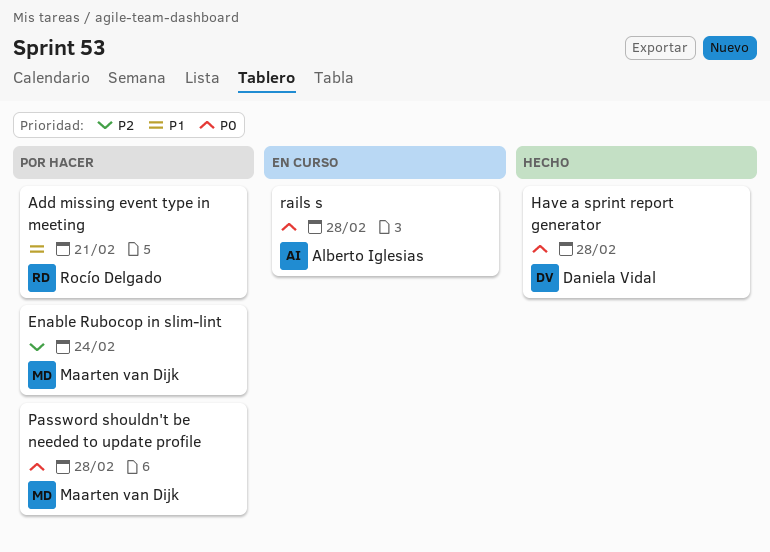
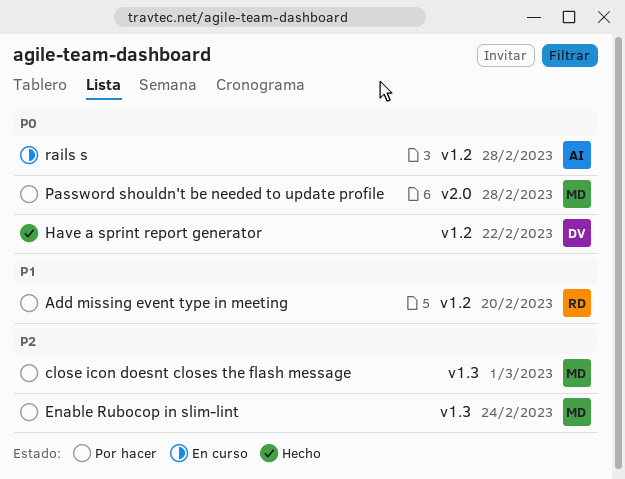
Add missing event type in meeting, due: Feb 21 -> Feb 20
close icon doesnt closes the flash message: none -> present
Have a sprint report generator, due: Feb 28 -> Feb 22

